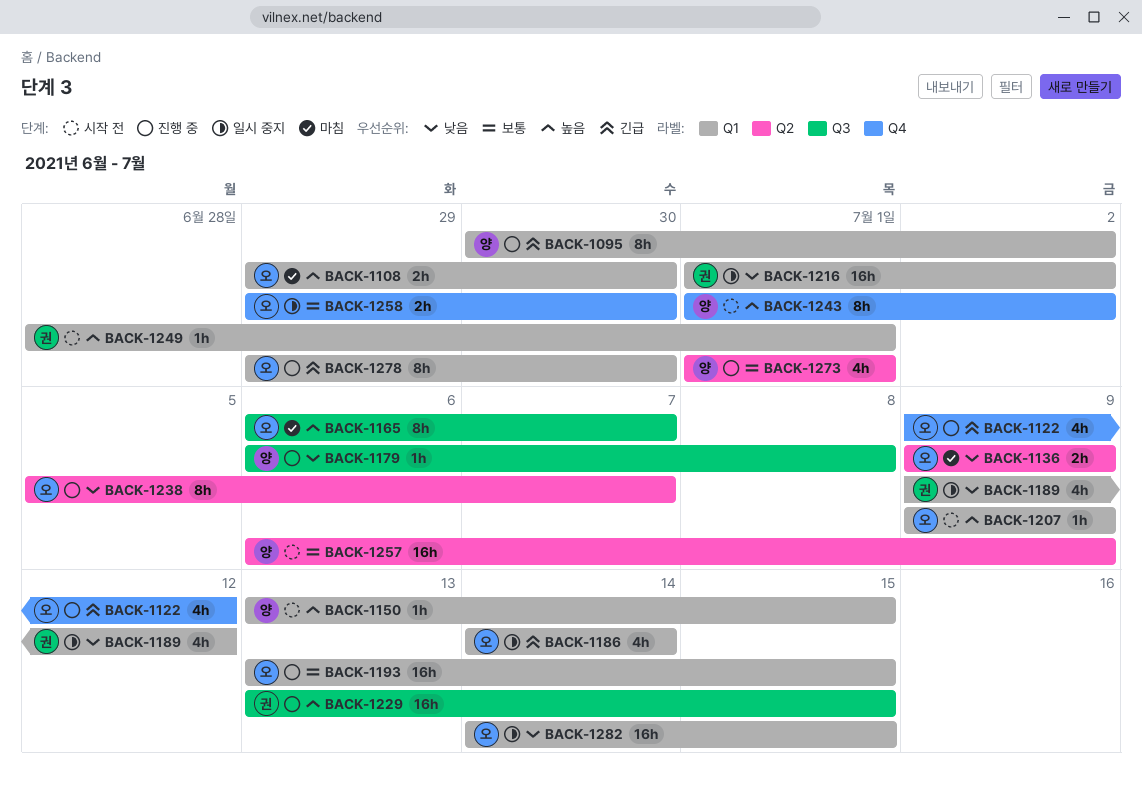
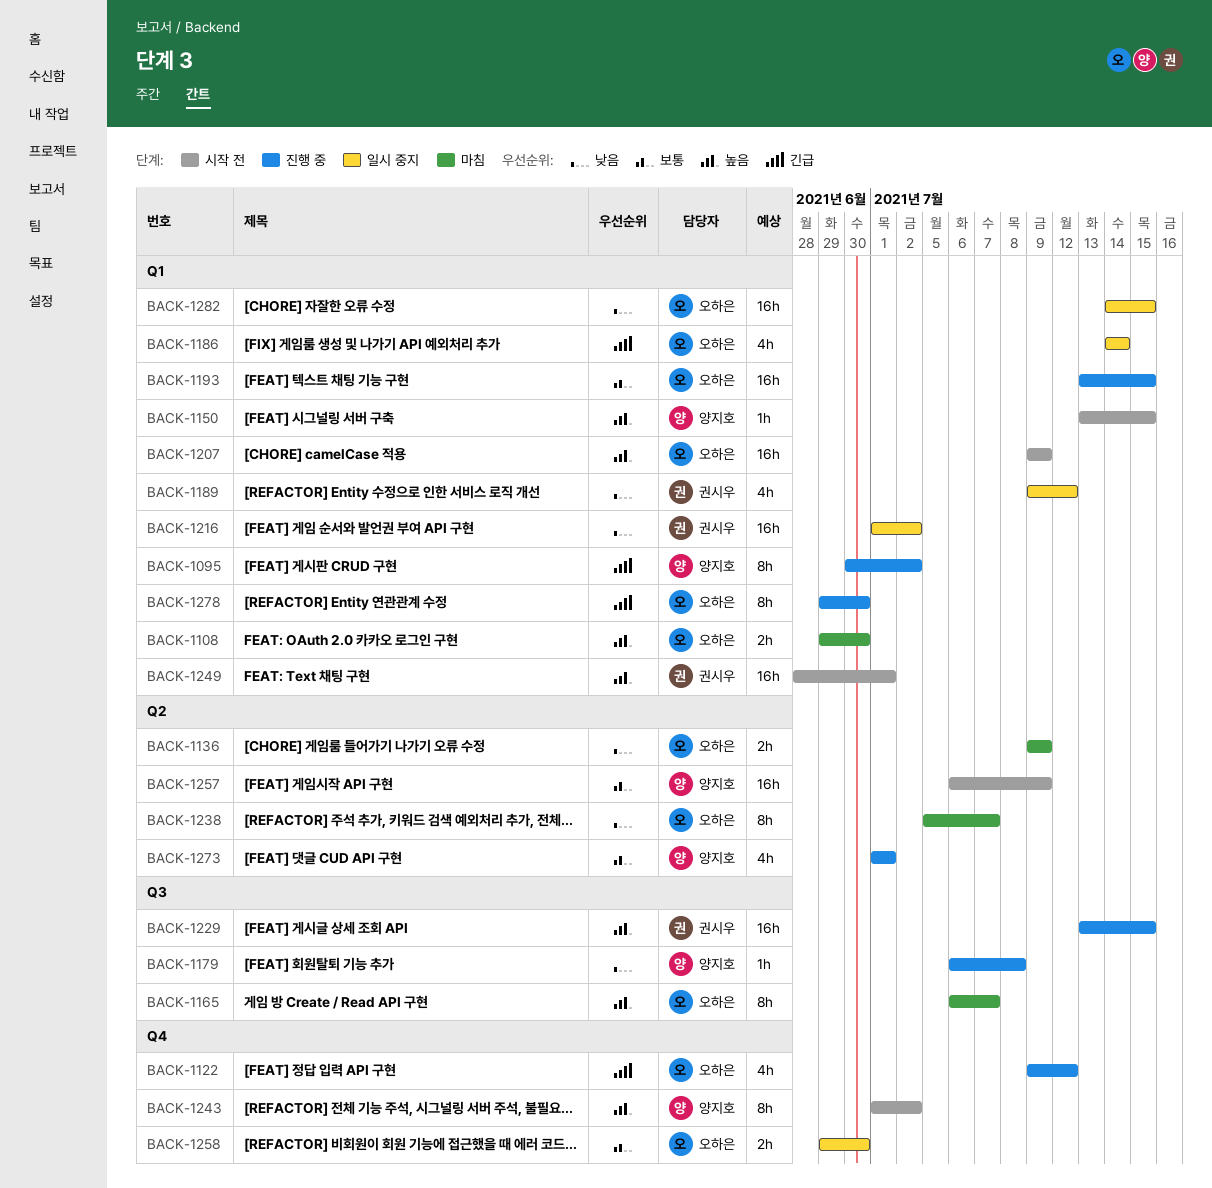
BACK-1207, estimate: 1h -> 16h
BACK-1238, status: 진행 중 -> 마침
BACK-1249, estimate: 1h -> 16h

